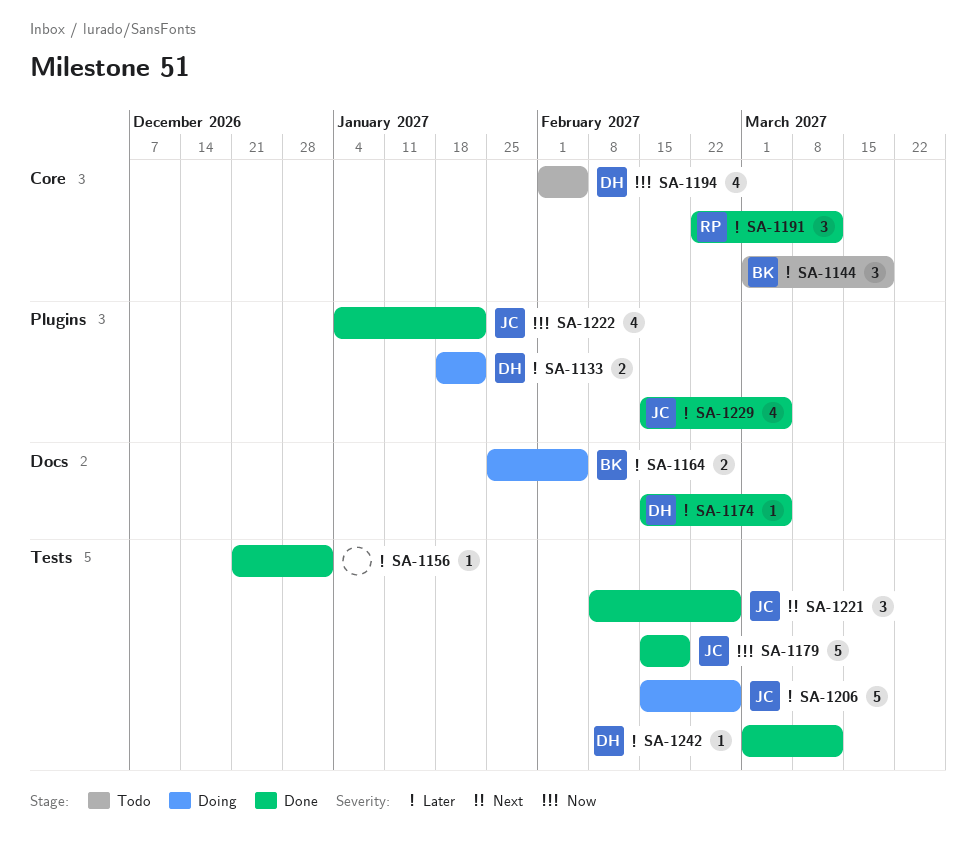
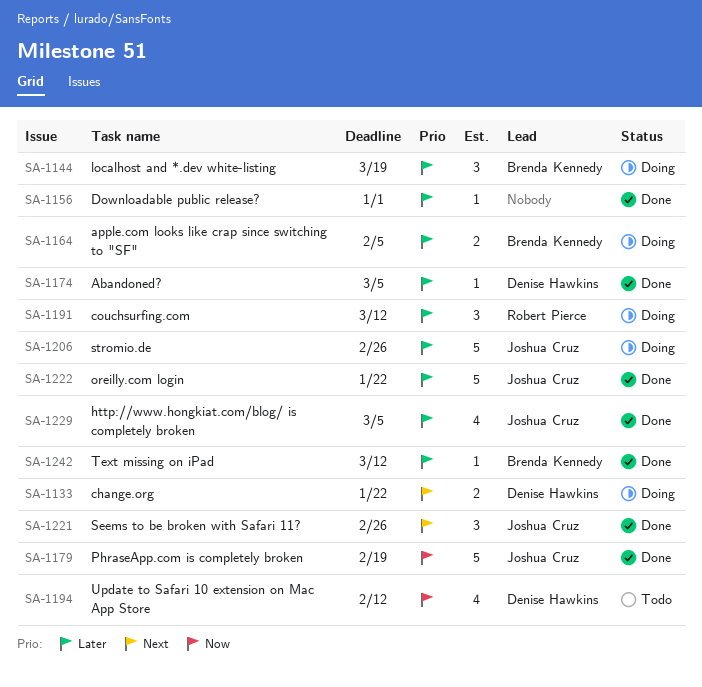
SA-1133, priority: Later -> Next
SA-1144, status: Todo -> Doing
SA-1191, status: Done -> Doing
SA-1194, due: Feb 5 -> Feb 12
SA-1222, priority: Now -> Later
SA-1222, estimate: 4 -> 5
SA-1242, owner: Denise Hawkins -> Brenda Kennedy

